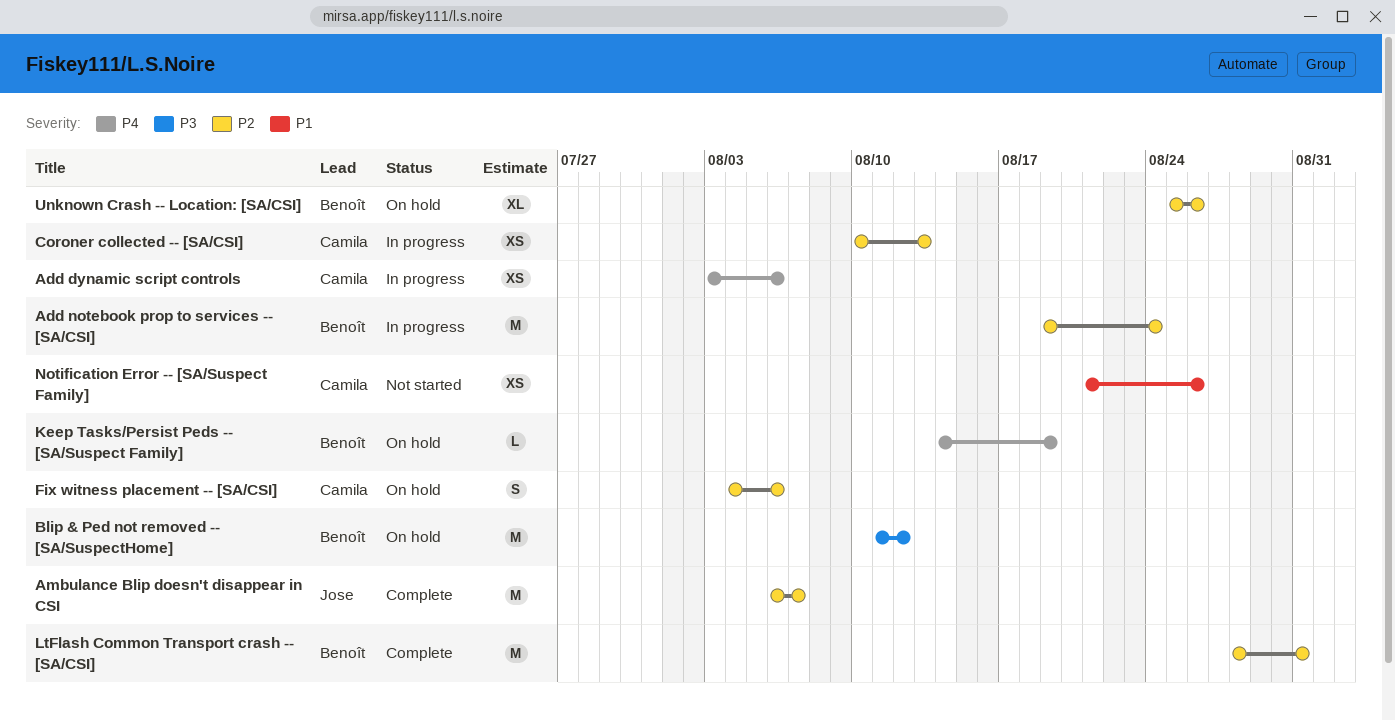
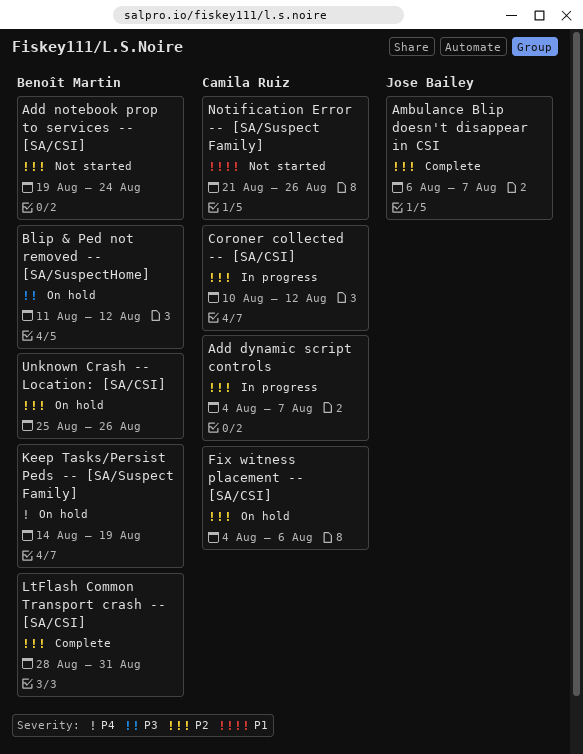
Add dynamic script controls, priority: P4 -> P2
Add dynamic script controls, start: Aug 3 -> Aug 4
Add dynamic script controls, due: Aug 6 -> Aug 7
Add notebook prop to services -- [SA/CSI], status: In progress -> Not started
Coroner collected -- [SA/CSI], due: Aug 13 -> Aug 12

